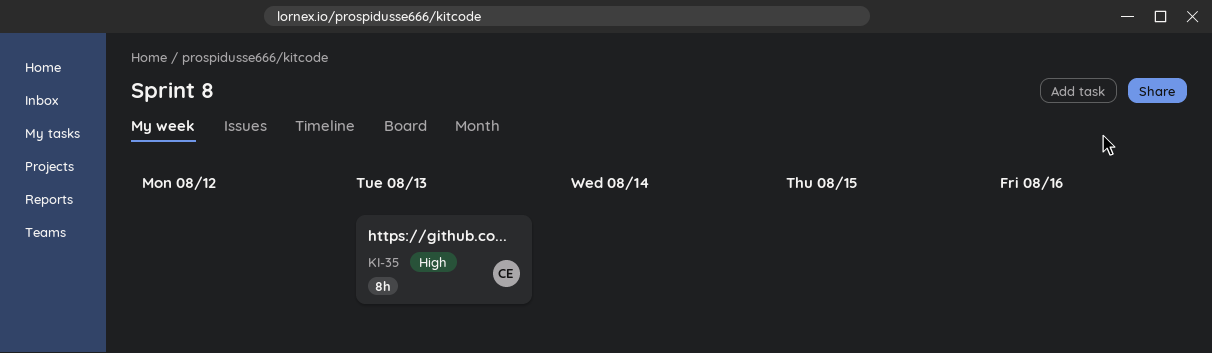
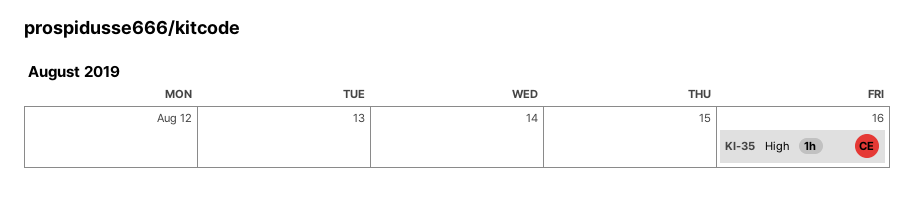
KI-35, estimate: 8h -> 1h
KI-35, due: Aug 13 -> Aug 16

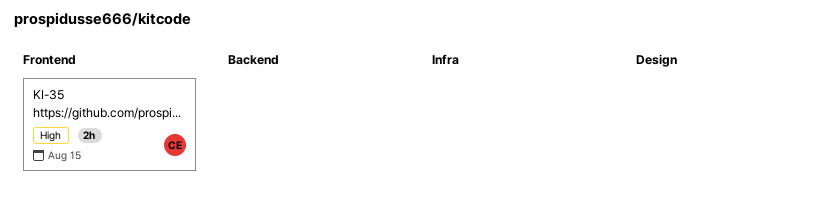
KI-35, estimate: 1h -> 2h
KI-35, due: Aug 16 -> Aug 15

